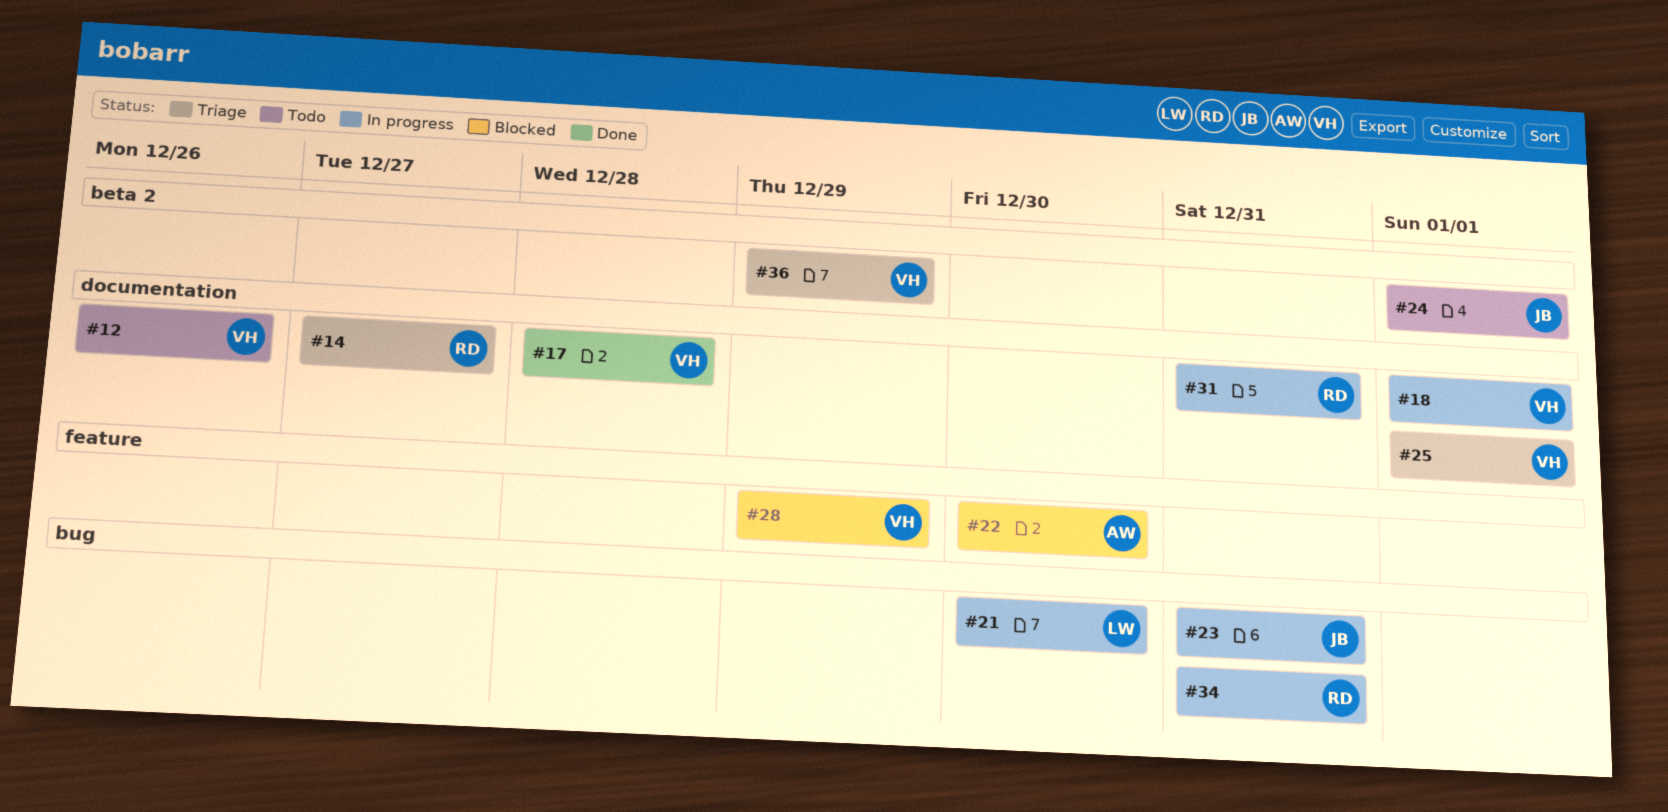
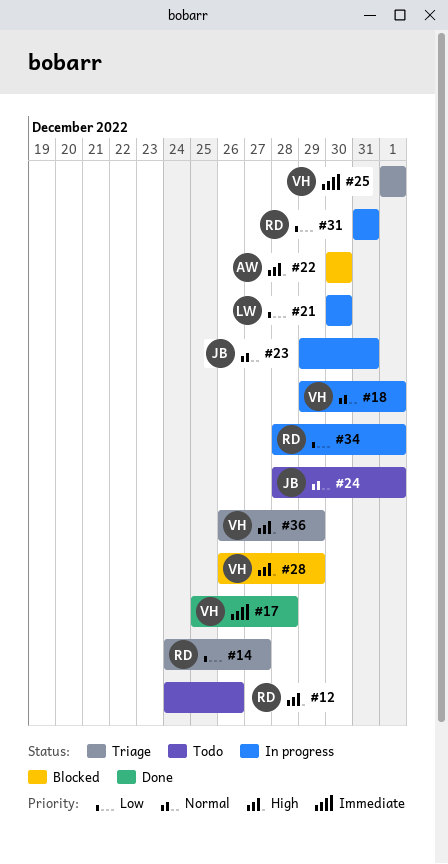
#12, owner: VH -> RD
#34, due: Dec 31 -> Jan 1

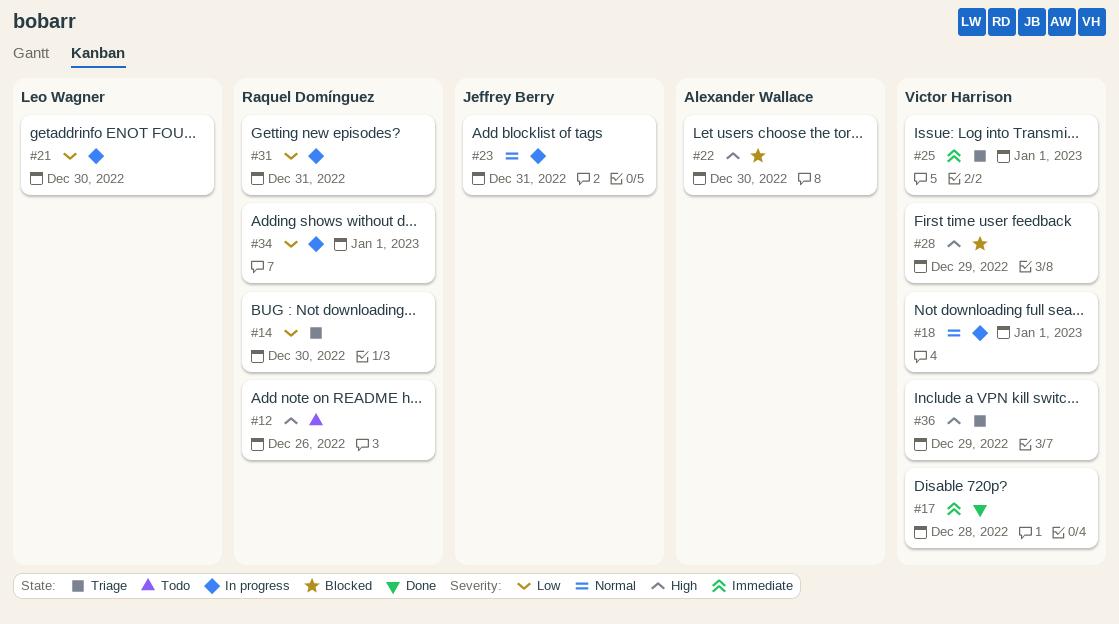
#14, due: Dec 27 -> Dec 30
#24: present -> none

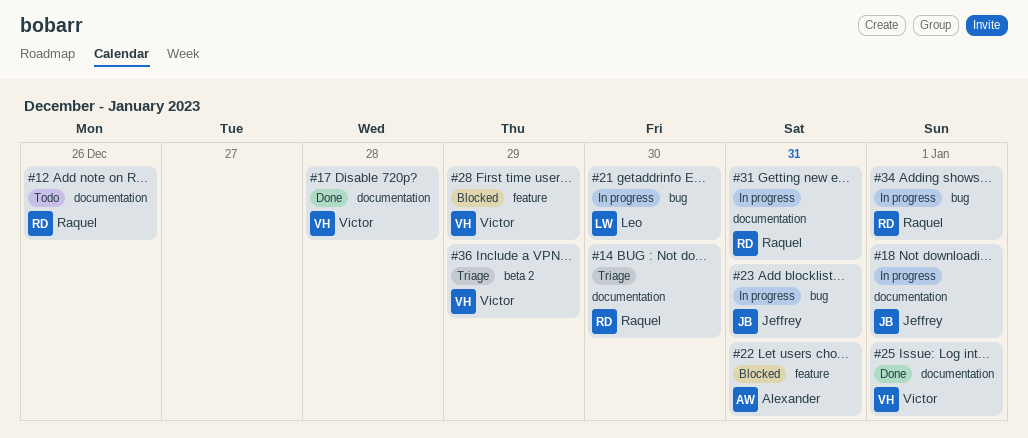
#18, owner: Victor Harrison -> Jeffrey Berry
#22, due: Dec 30 -> Dec 31
#25, status: Triage -> Done

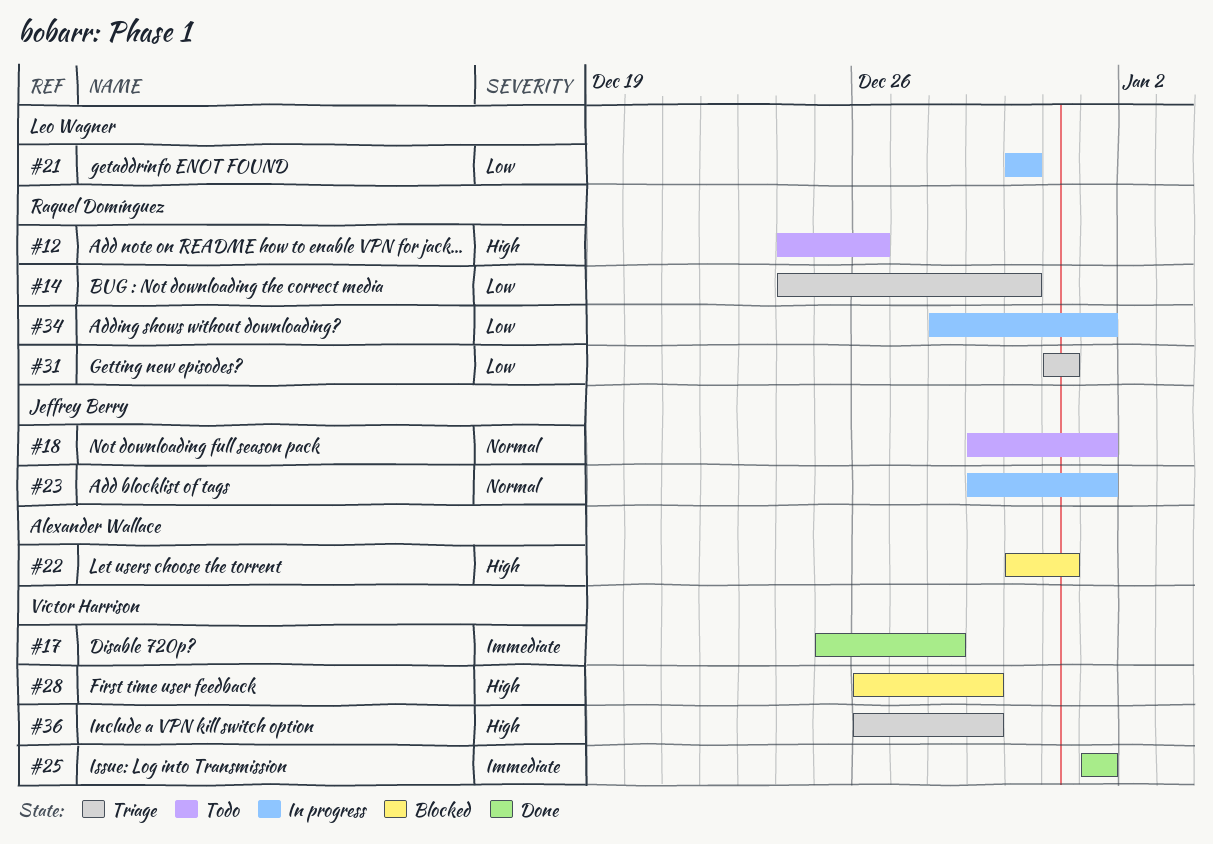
#18, status: In progress -> Todo
#23, due: Dec 31 -> Jan 1
#31, status: In progress -> Triage

